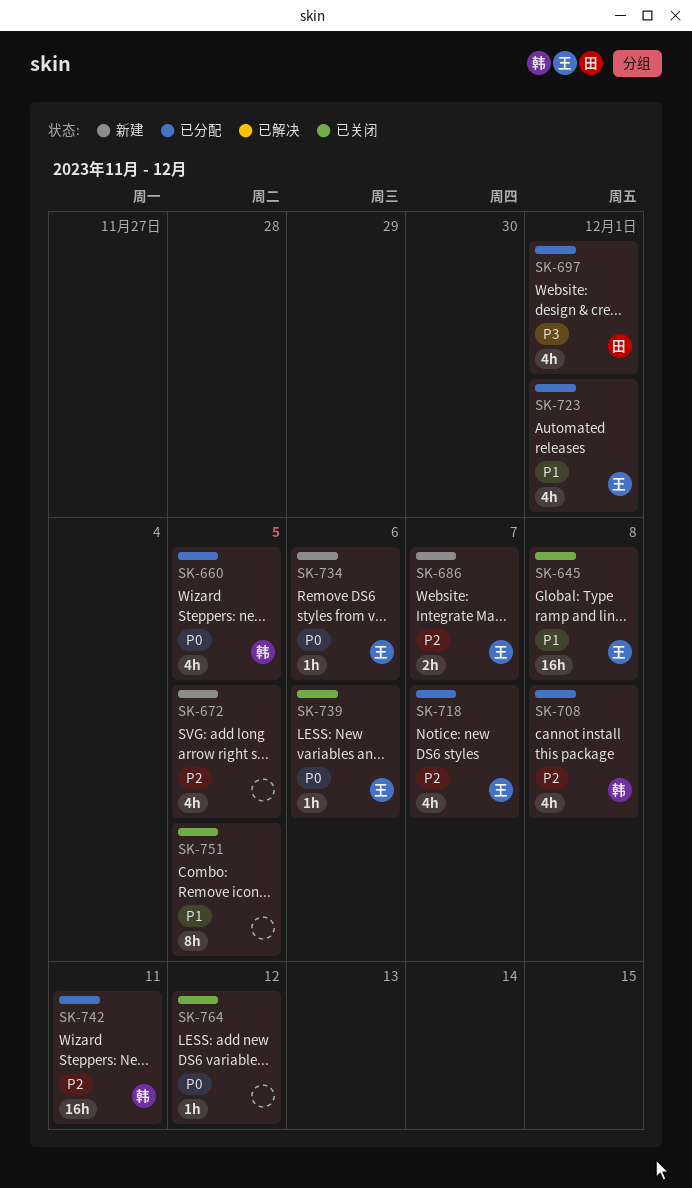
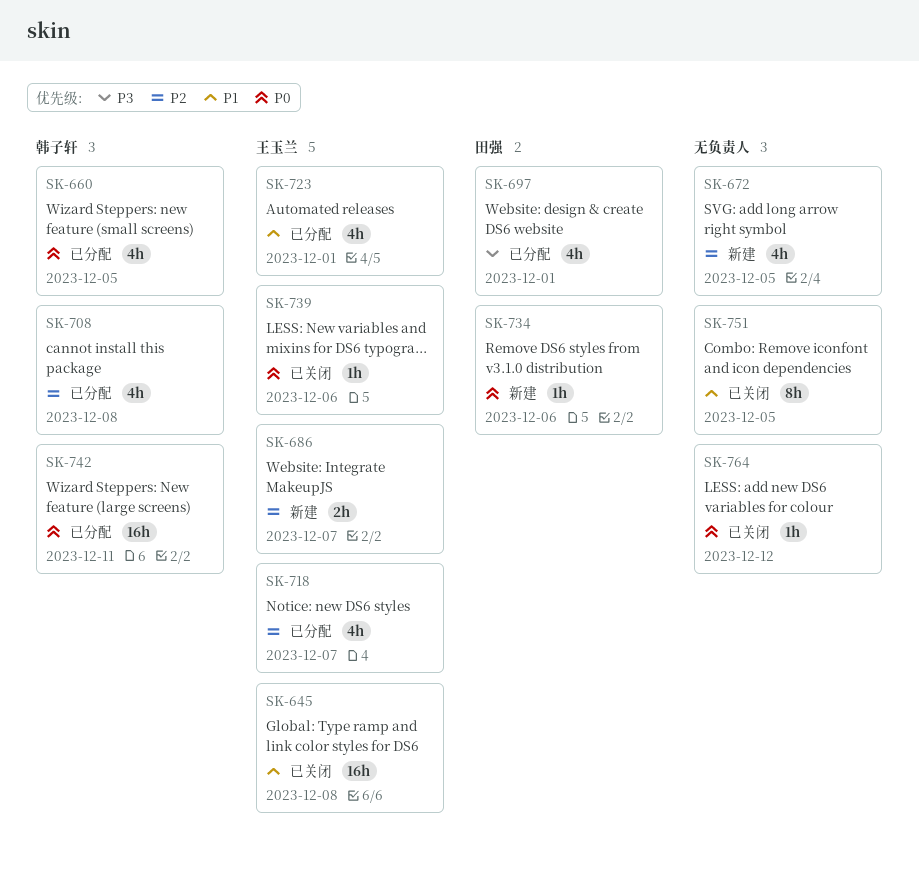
SK-734, owner: 王玉兰 -> 田强
SK-742, priority: P2 -> P0

